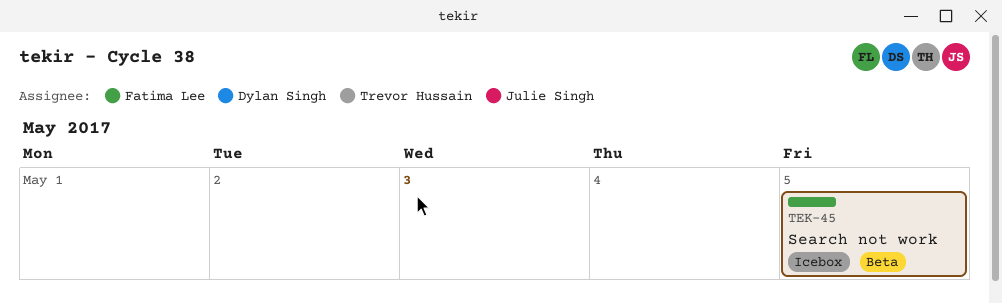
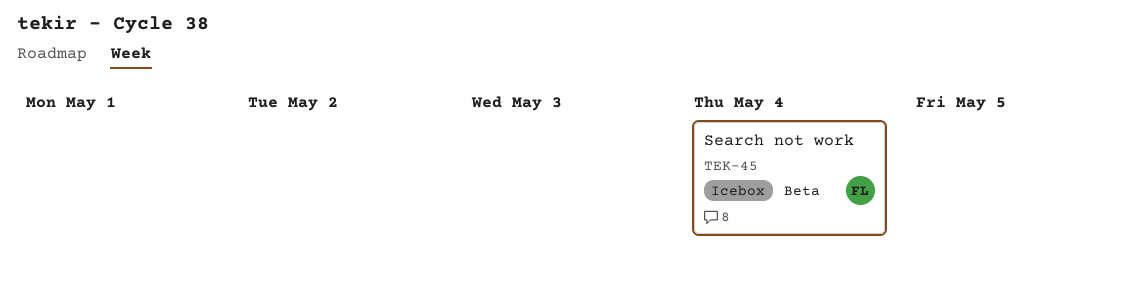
TEK-45, due: May 5 -> May 4

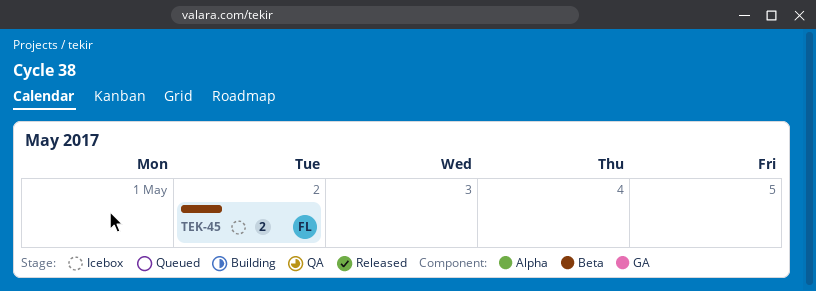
TEK-45, due: May 4 -> May 2

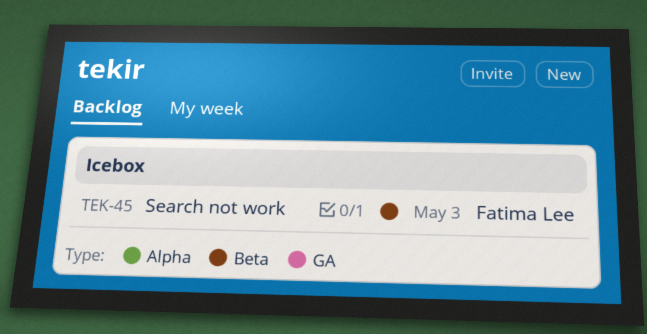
TEK-45, due: May 2 -> May 3

